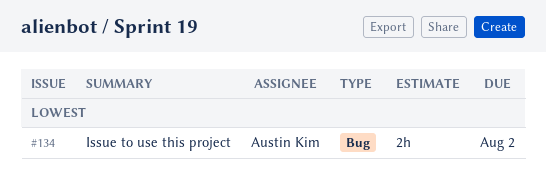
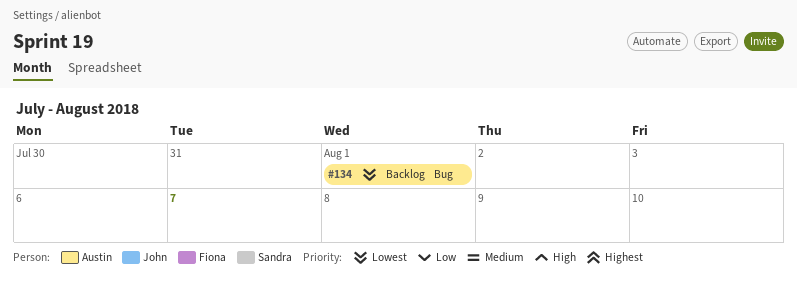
#134, due: Aug 2 -> Aug 1

